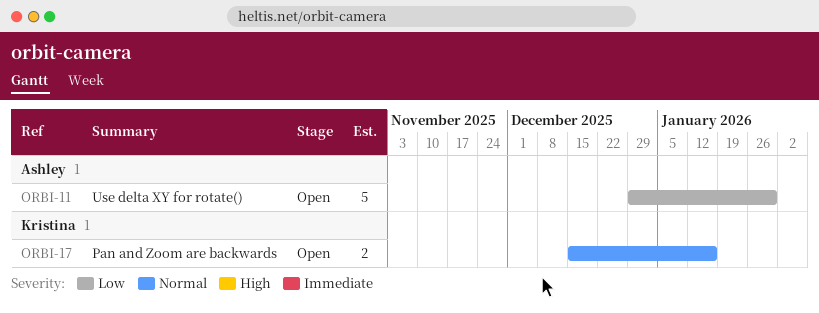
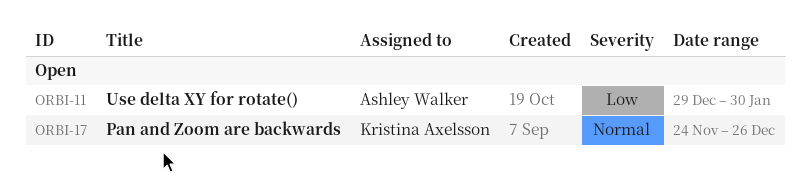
ORBI-17, start: Dec 15 -> Nov 24
ORBI-17, due: Jan 16 -> Dec 26

